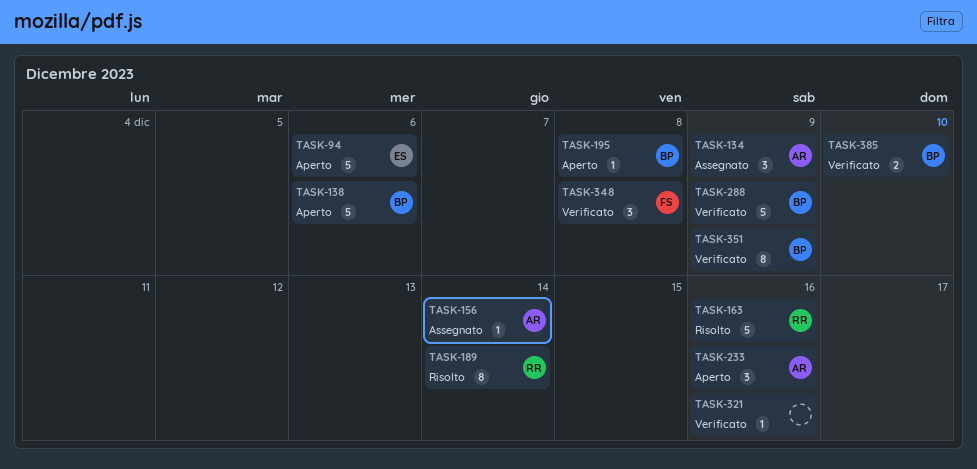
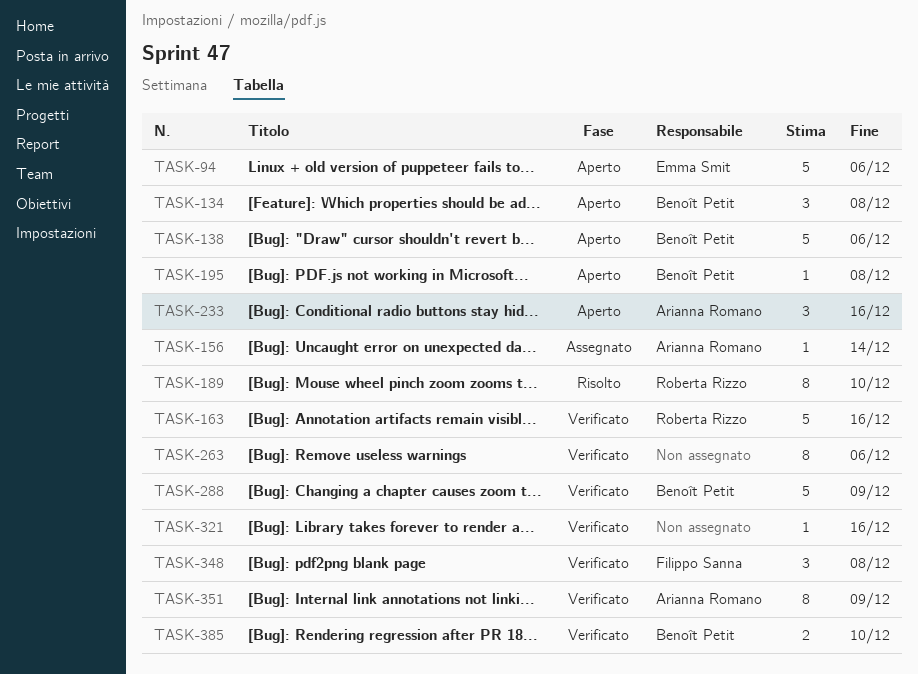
TASK-134, status: Assegnato -> Aperto
TASK-134, owner: Arianna Romano -> Benoît Petit
TASK-134, due: Dec 9 -> Dec 8
TASK-163, status: Risolto -> Verificato
TASK-189, due: Dec 14 -> Dec 10
TASK-263: none -> present
TASK-351, owner: Benoît Petit -> Arianna Romano

